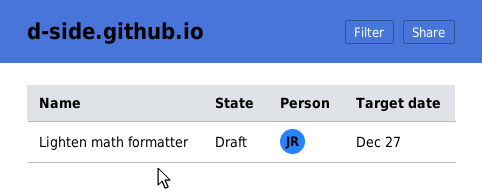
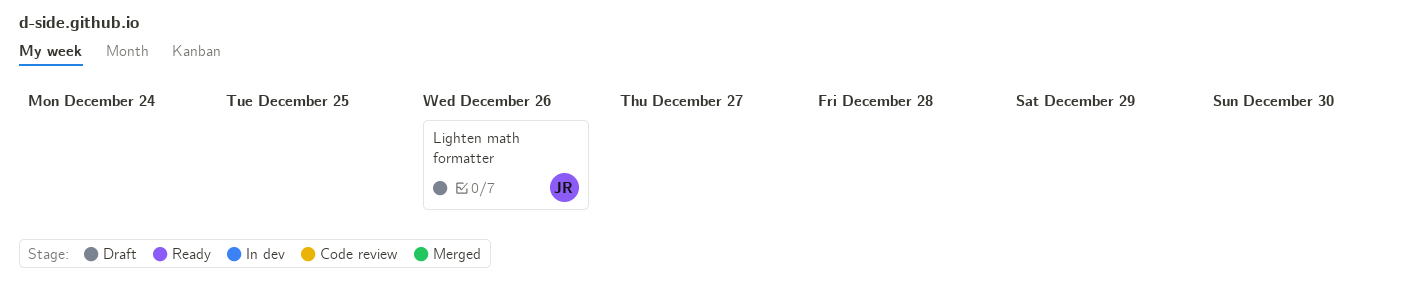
Lighten math formatter, due: Dec 27 -> Dec 26

